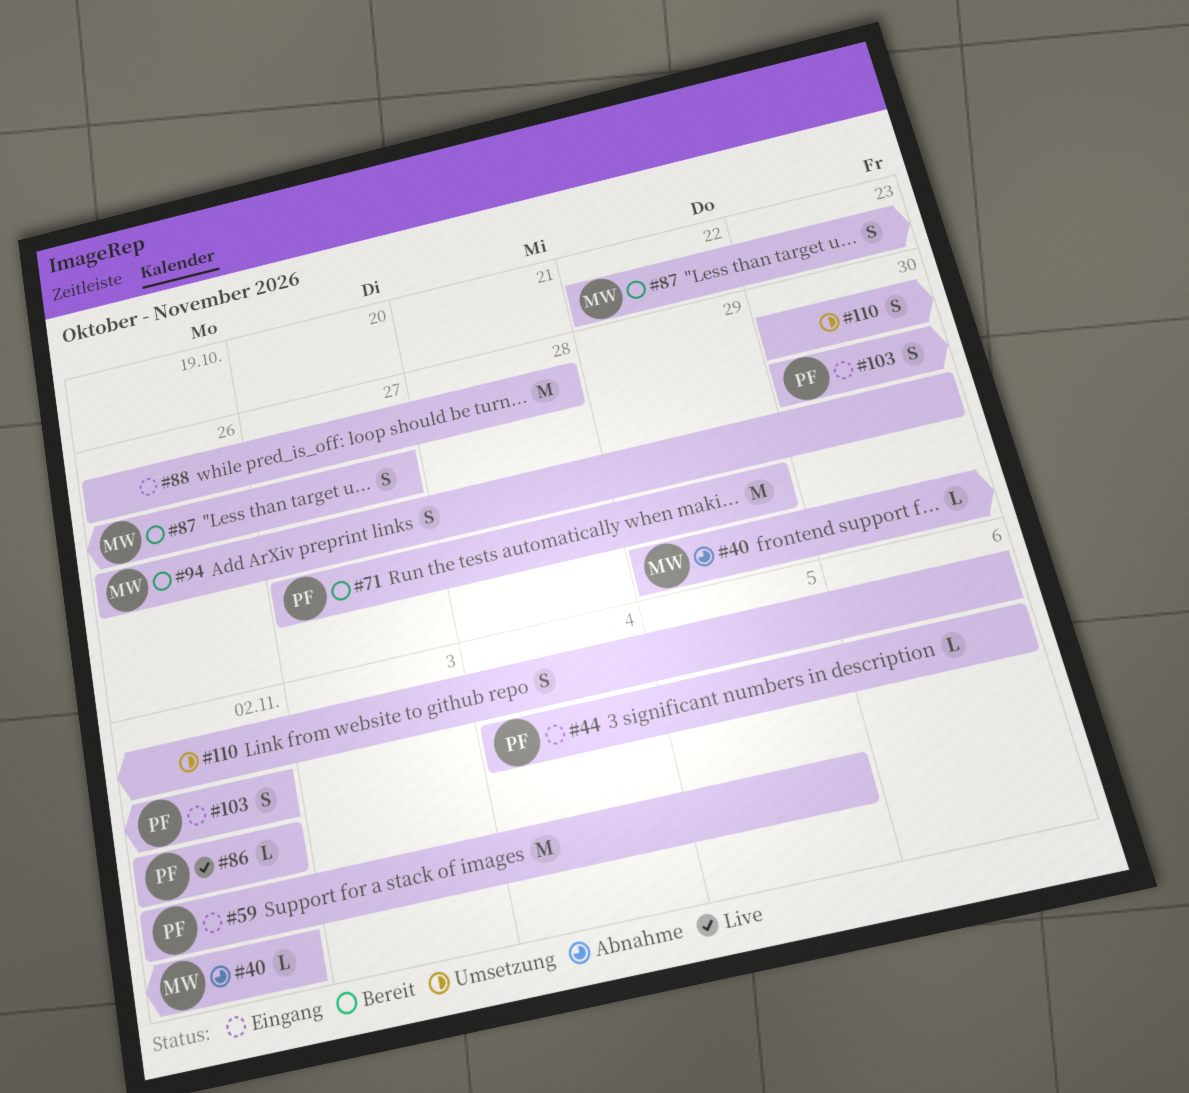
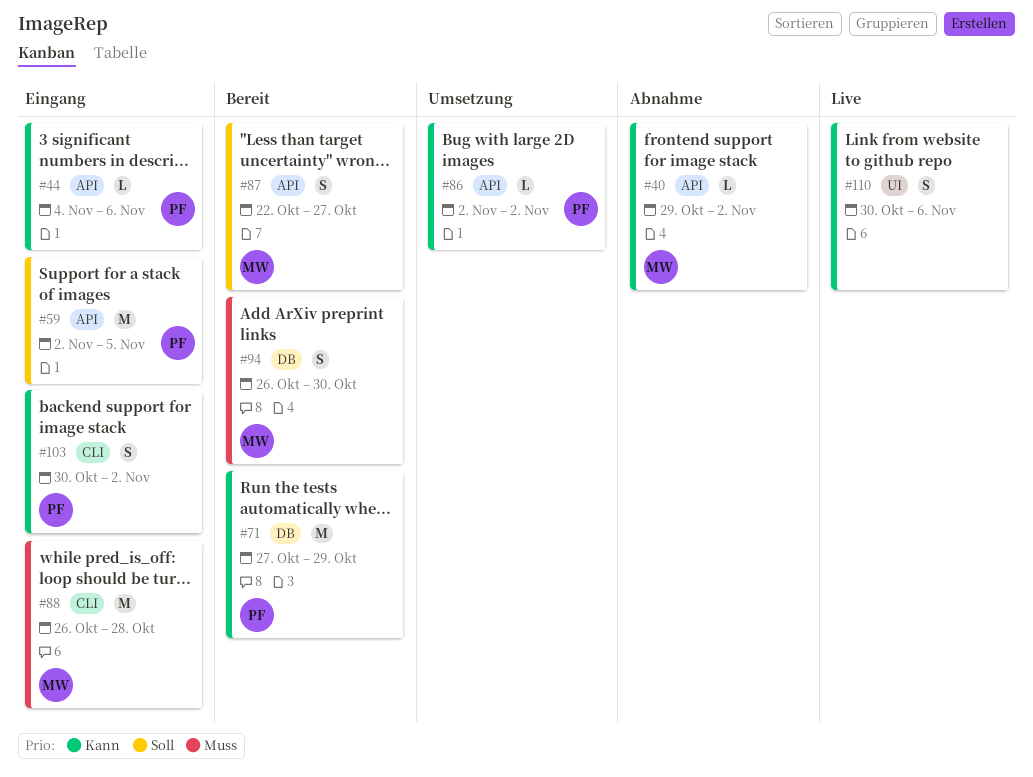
#86, status: Live -> Umsetzung
#88, owner: none -> MW
#110, status: Umsetzung -> Live

